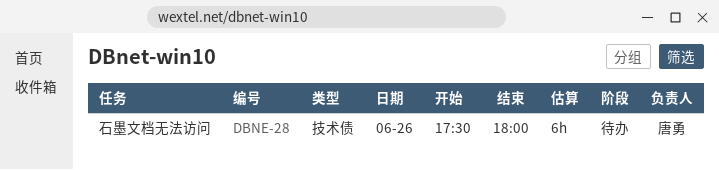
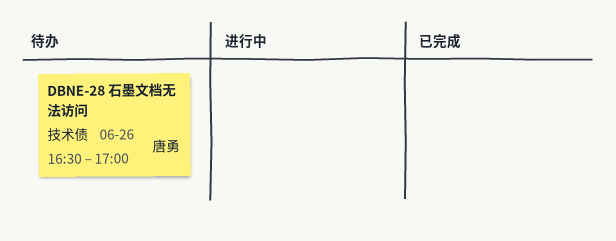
DBNE-28, begins: 17:30 -> 16:30
DBNE-28, ends: 18:00 -> 17:00

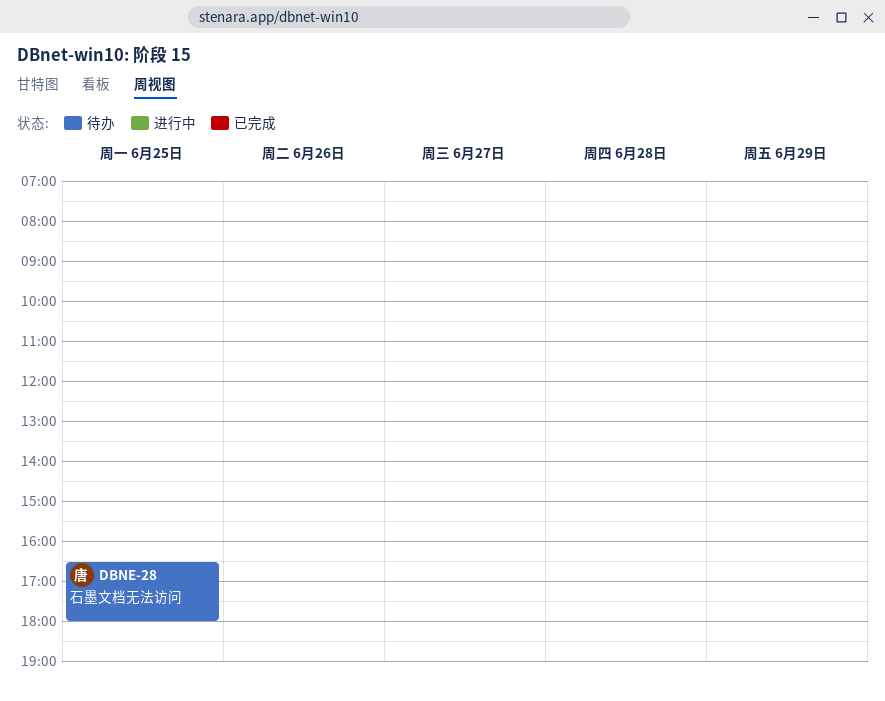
DBNE-28, day: Jun 26 -> Jun 25
DBNE-28, ends: 17:00 -> 18:00

